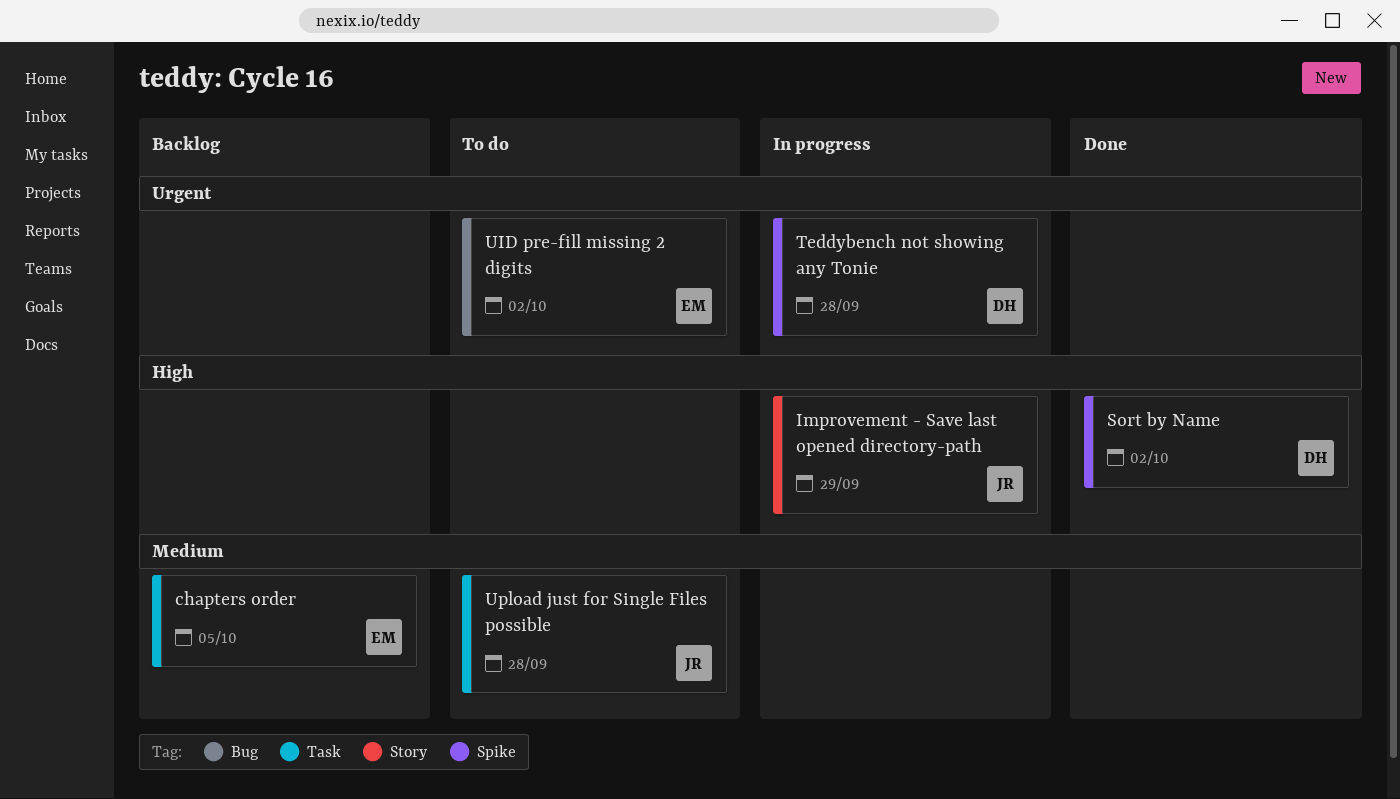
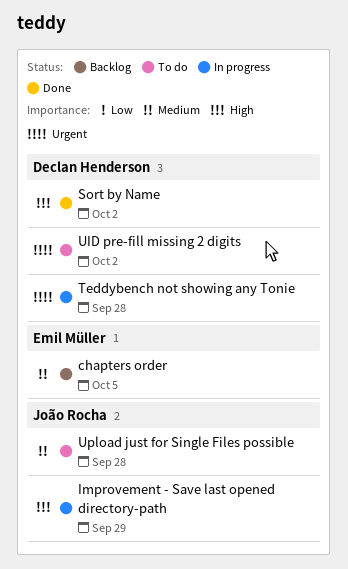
UID pre-fill missing 2 digits, owner: Emil Müller -> Declan Henderson

